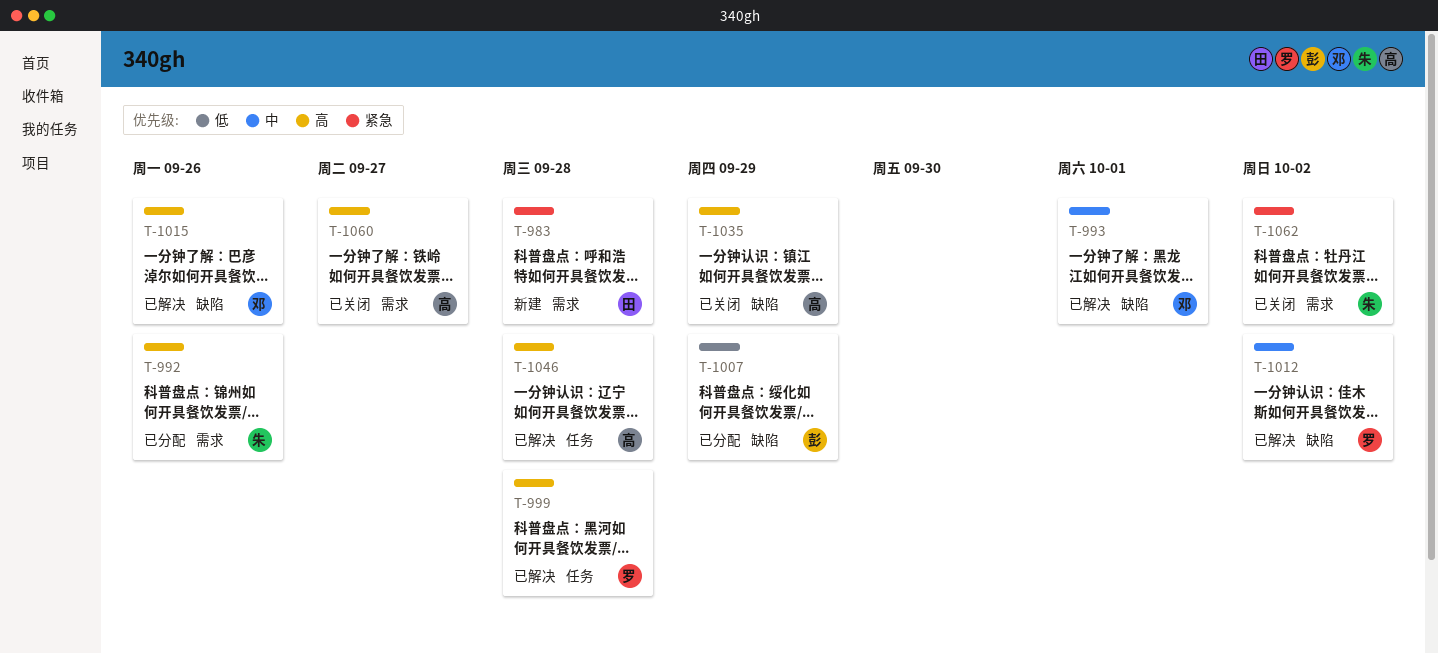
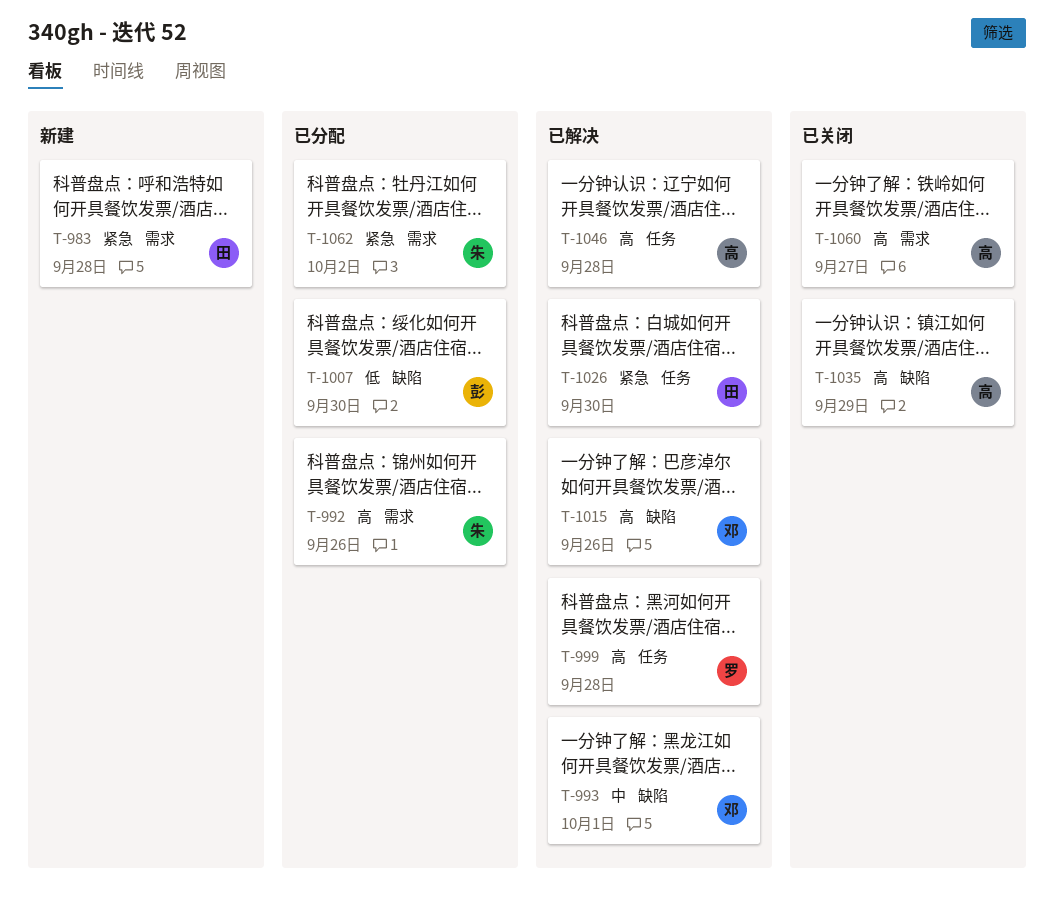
T-1007, due: Sep 29 -> Sep 30
T-1012: present -> none
T-1026: none -> present
T-1062, status: 已关闭 -> 已分配

